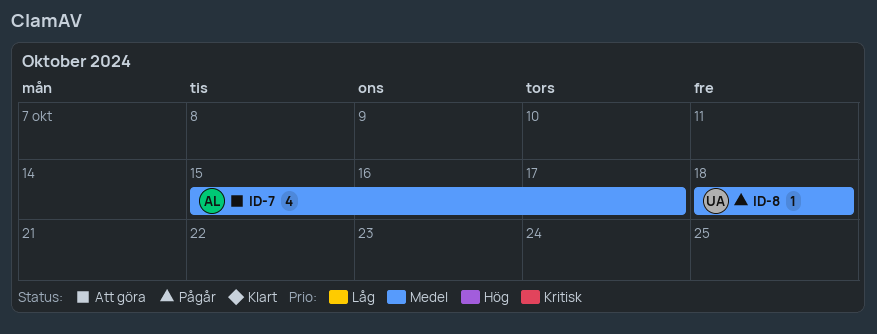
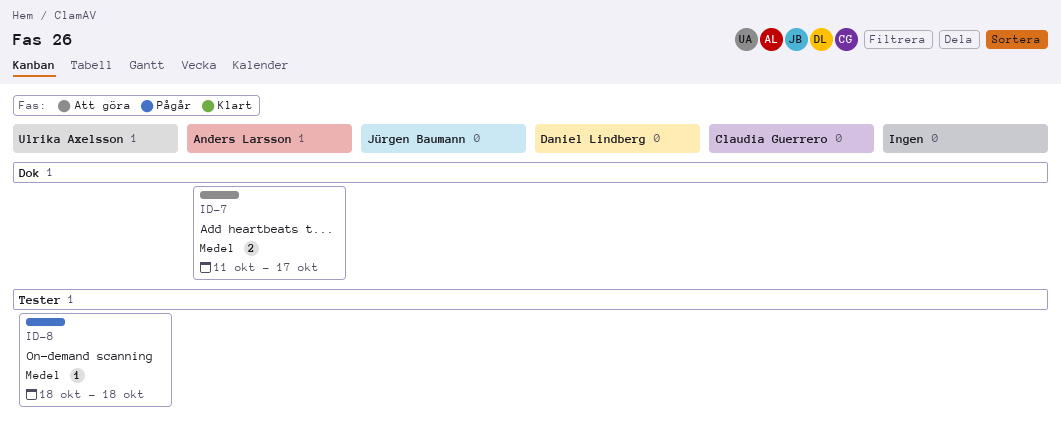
ID-7, estimate: 4 -> 2
ID-7, start: Oct 15 -> Oct 11

